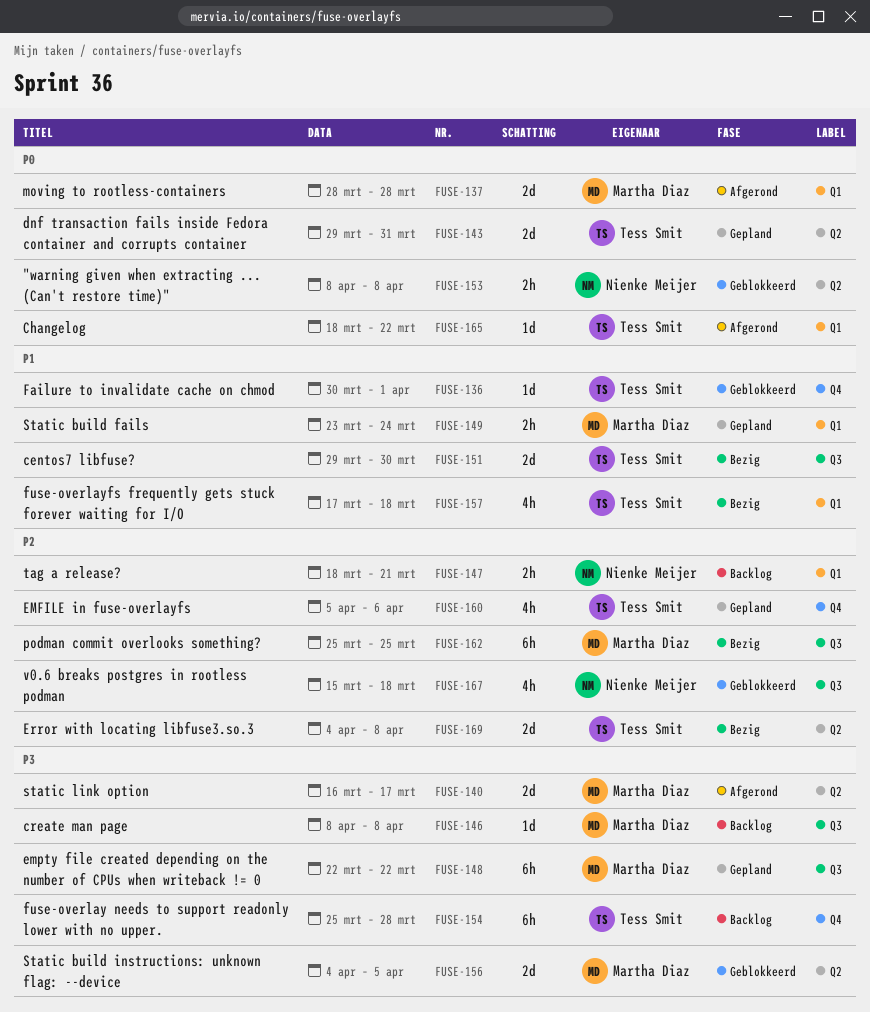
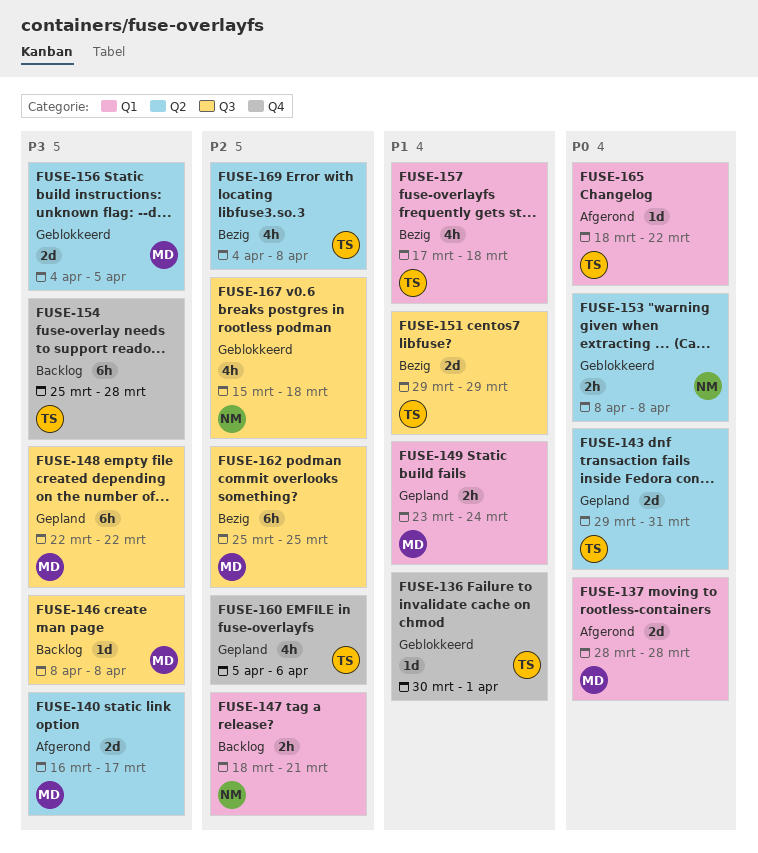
FUSE-151, due: Mar 30 -> Mar 29
FUSE-169, estimate: 2d -> 4h

